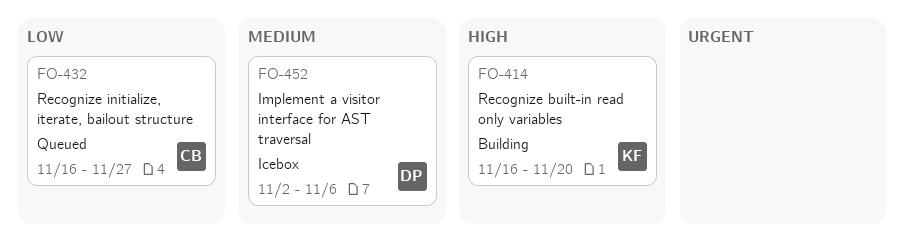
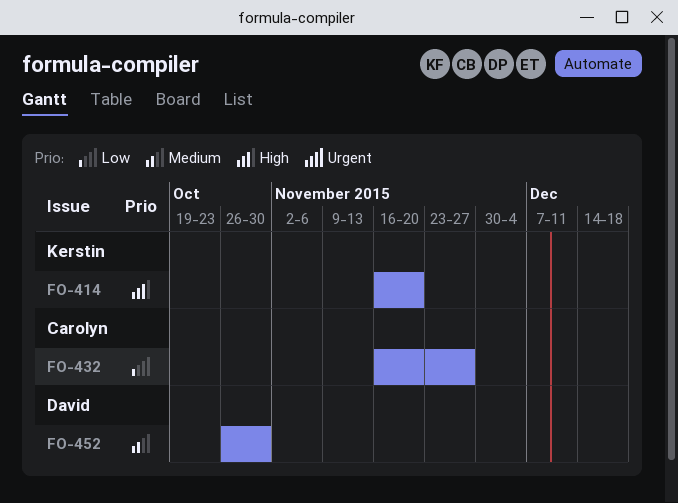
FO-452, start: Nov 2 -> Oct 26
FO-452, due: Nov 6 -> Oct 30

